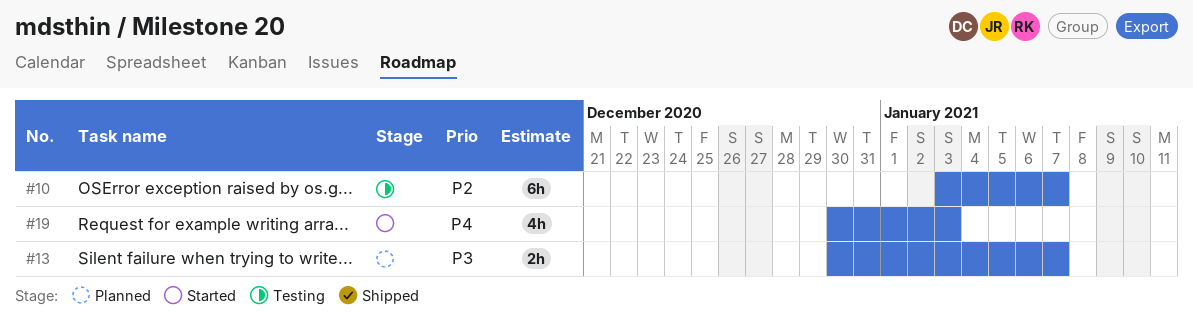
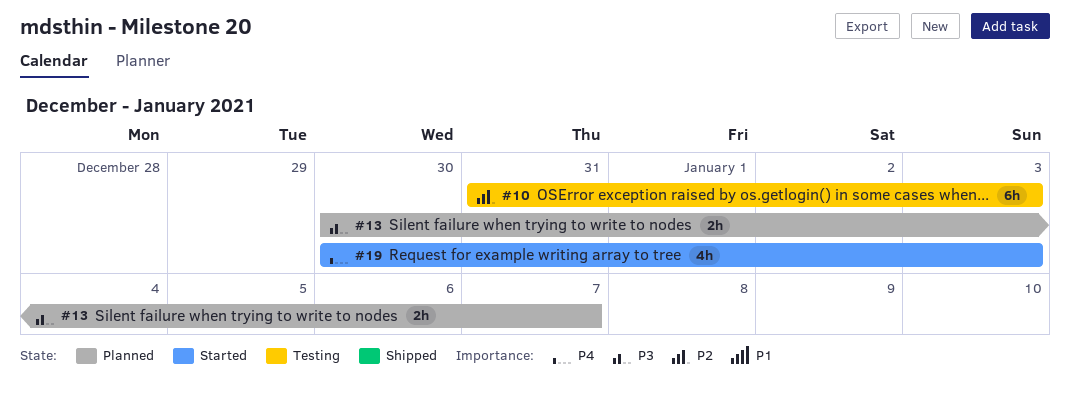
#10, start: Jan 3 -> Dec 31
#10, due: Jan 7 -> Jan 3

